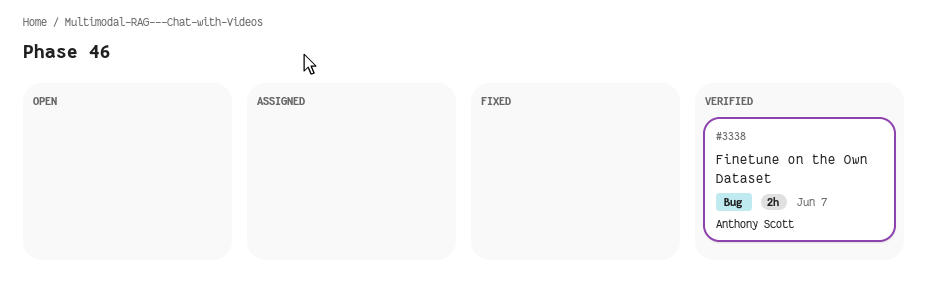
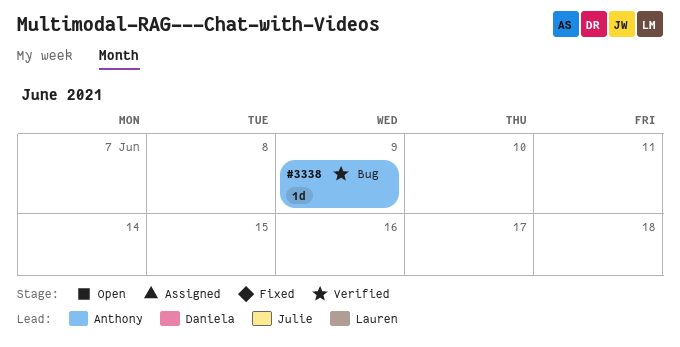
#3338, estimate: 2h -> 1d
#3338, due: Jun 7 -> Jun 9

